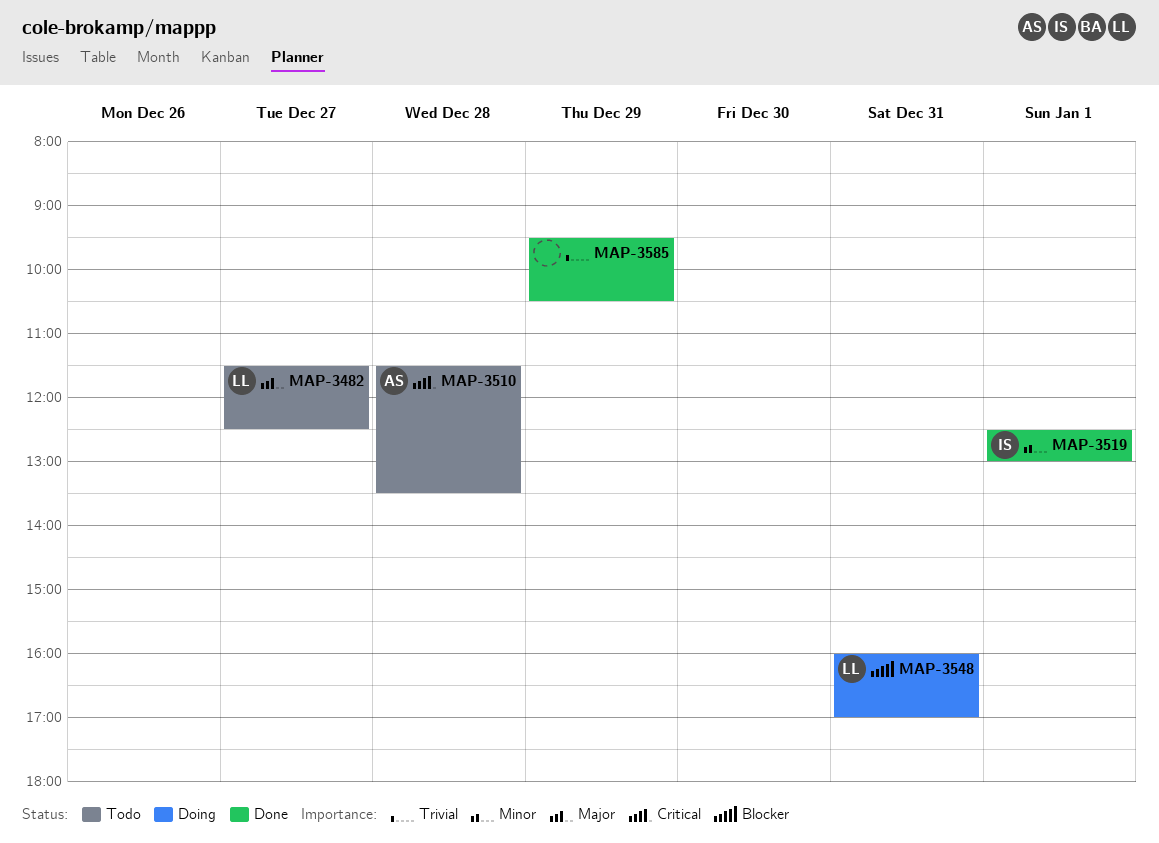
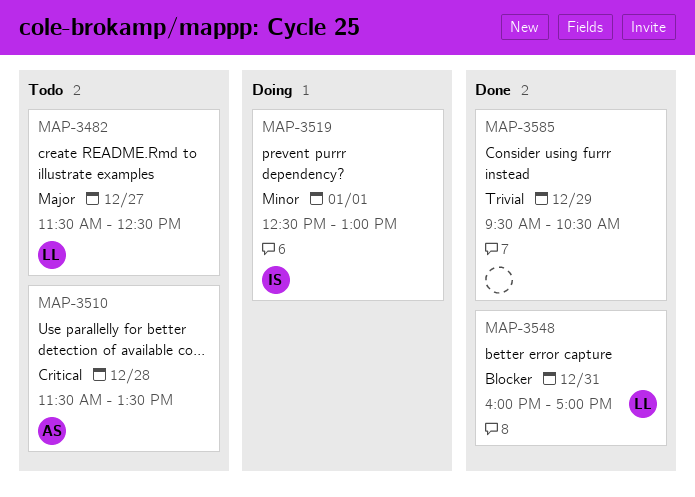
MAP-3519, status: Done -> Doing
MAP-3548, status: Doing -> Done

